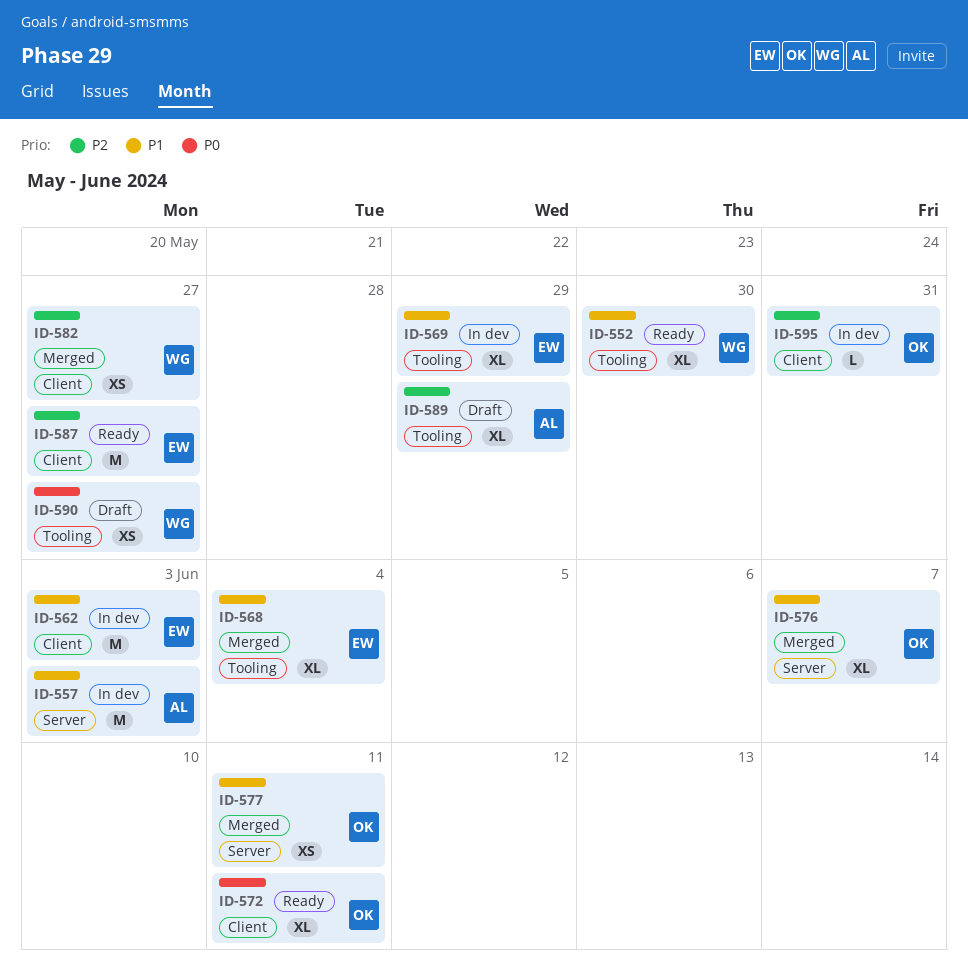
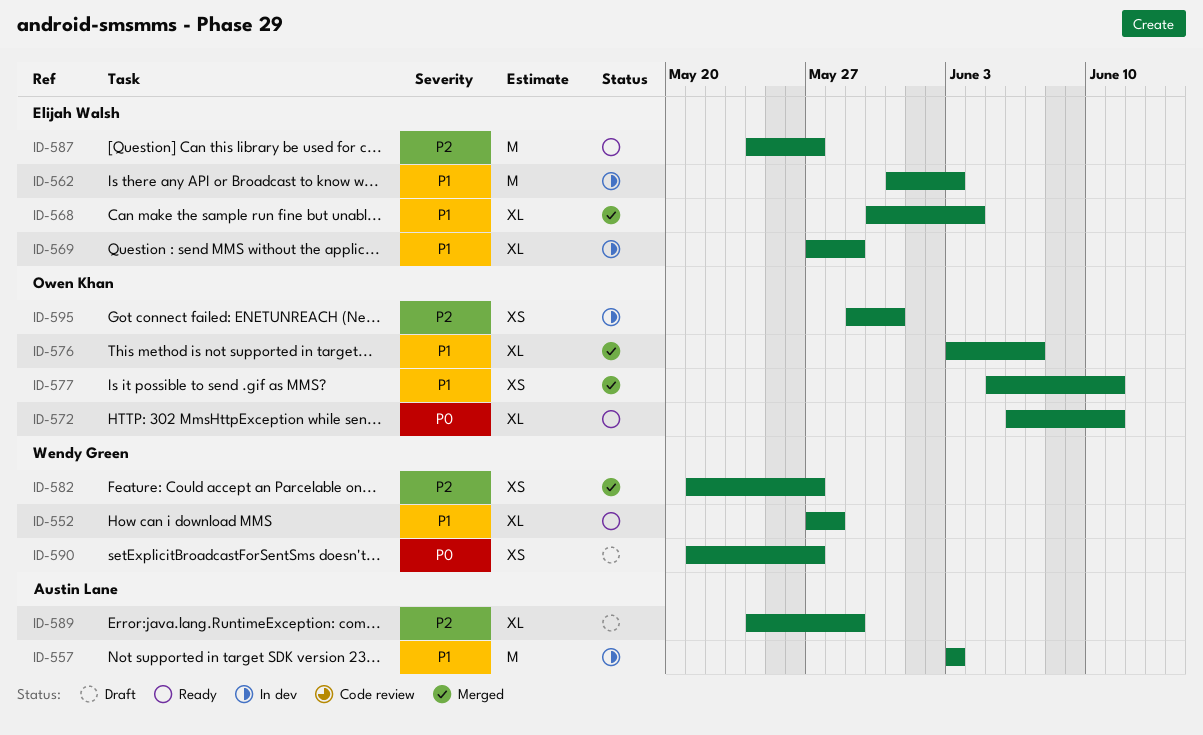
ID-552, due: May 30 -> May 28
ID-595, estimate: L -> XS

